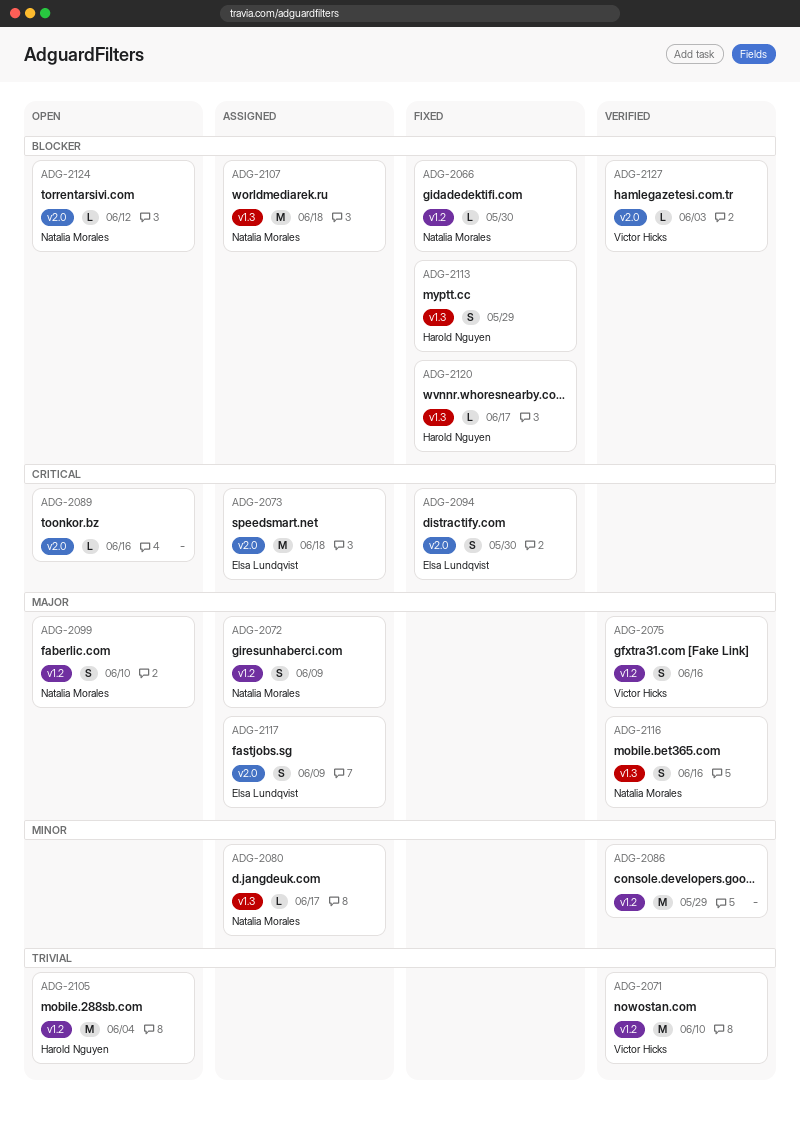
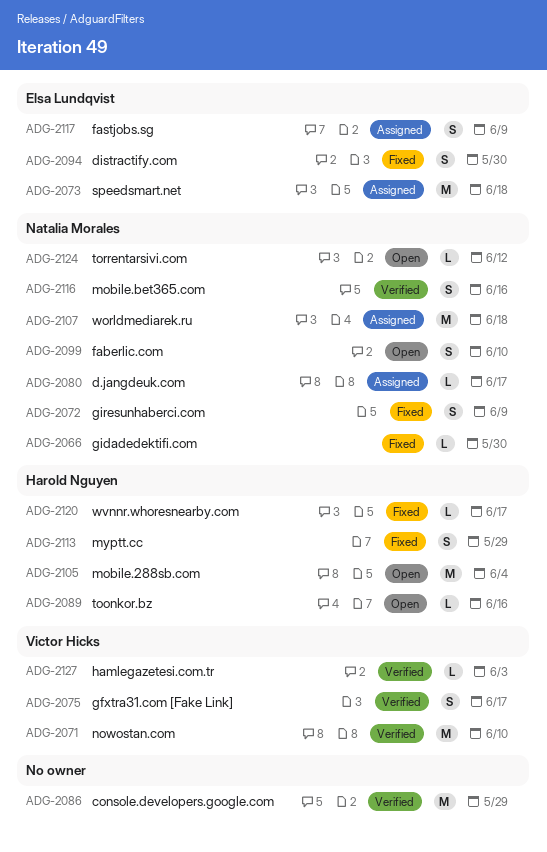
ADG-2072, status: Assigned -> Fixed
ADG-2075, due: Jun 16 -> Jun 17
ADG-2089, owner: none -> Harold Nguyen

